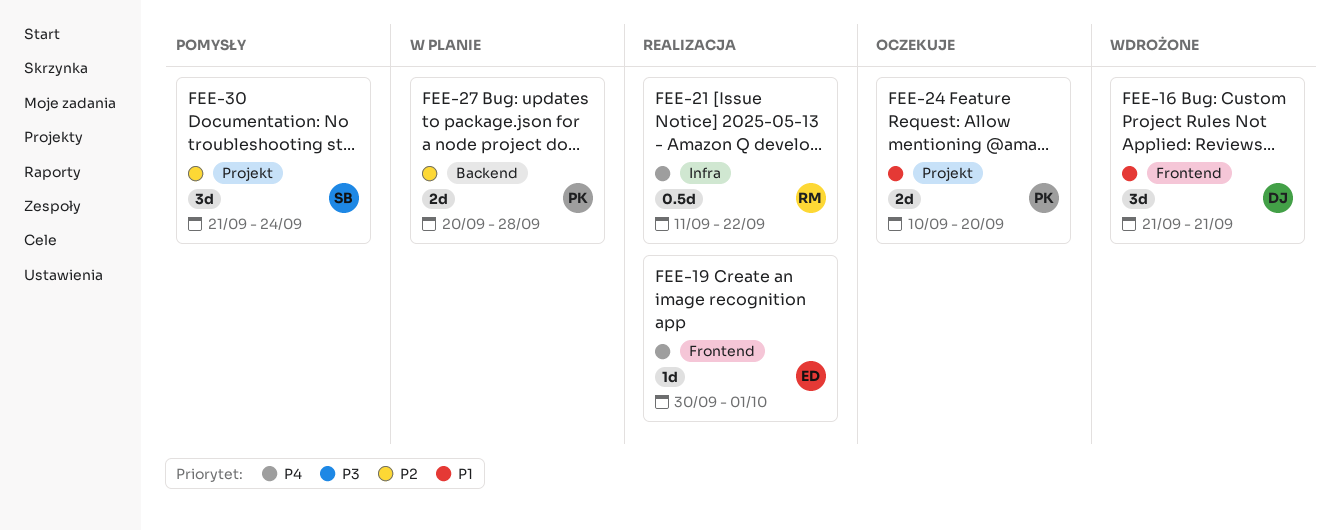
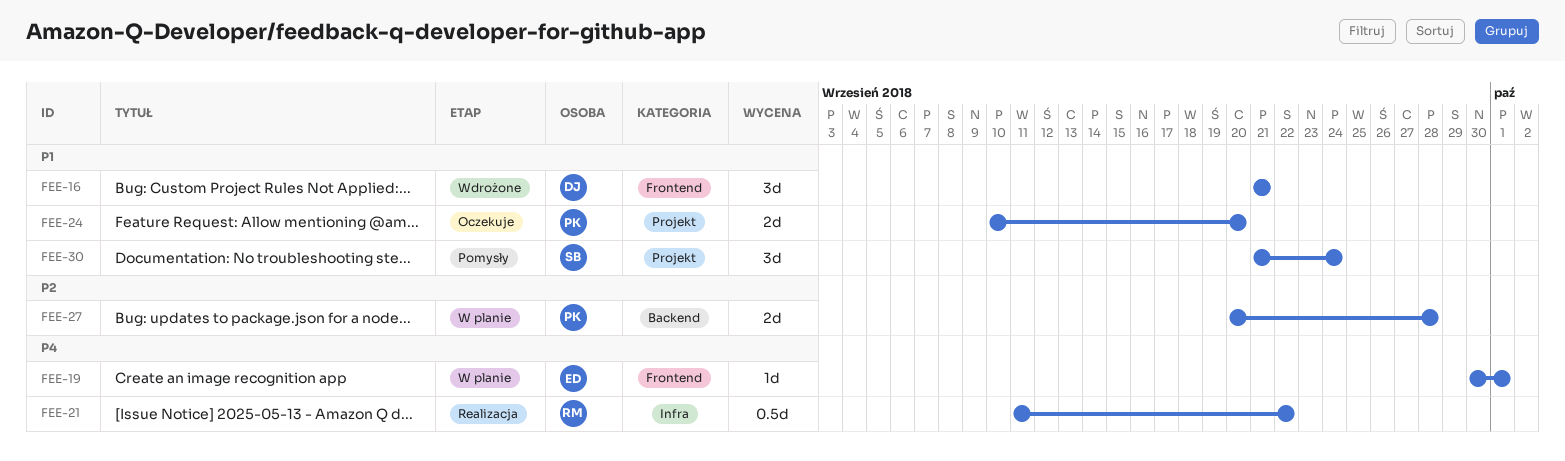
FEE-19, status: Realizacja -> W planie
FEE-30, priority: P2 -> P1

